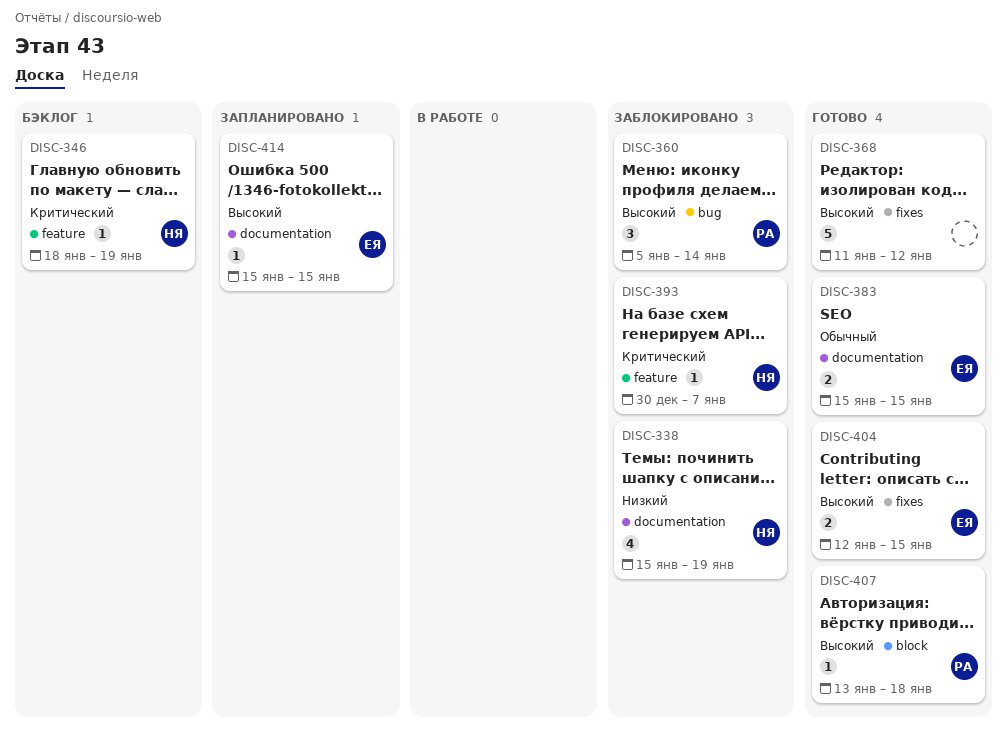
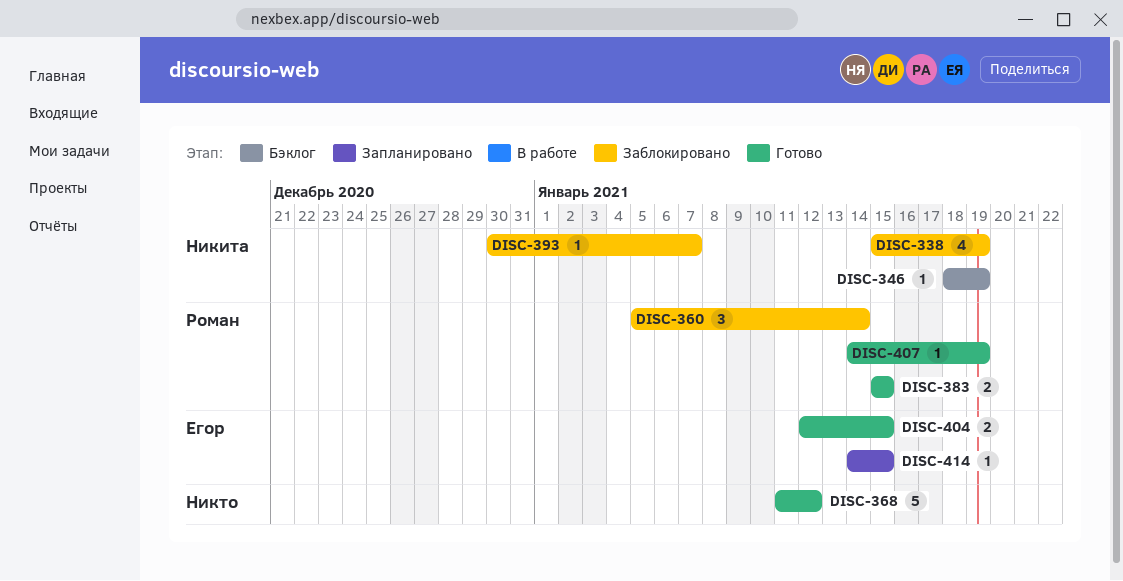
DISC-383, owner: Егор -> Роман
DISC-407, start: Jan 13 -> Jan 14
DISC-407, due: Jan 18 -> Jan 19
DISC-414, start: Jan 15 -> Jan 14

